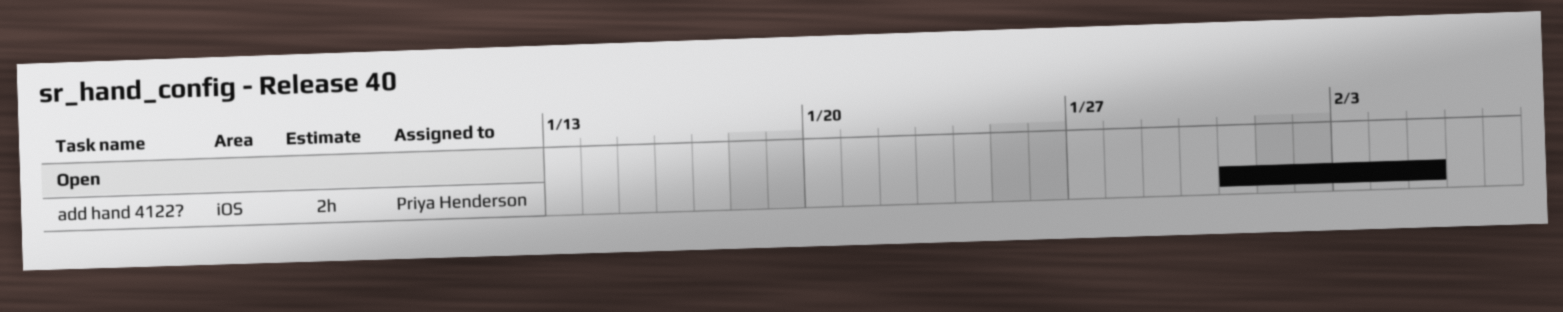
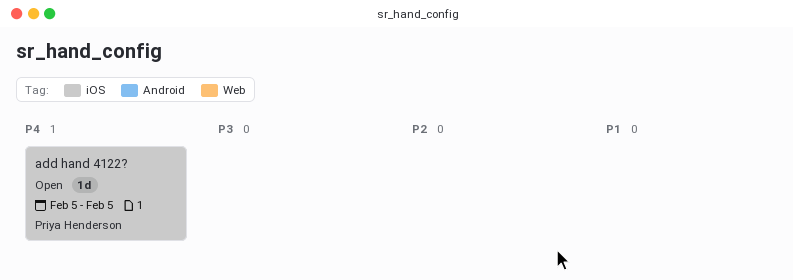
add hand 4122?, estimate: 2h -> 1d
add hand 4122?, start: Jan 31 -> Feb 5

